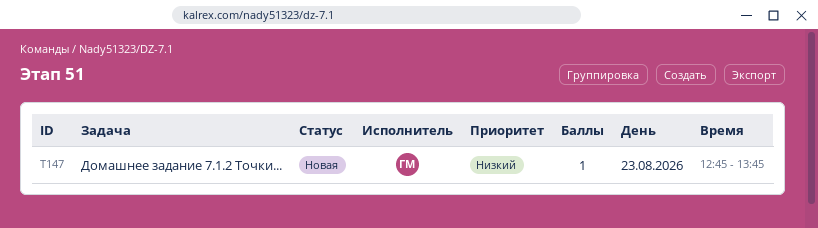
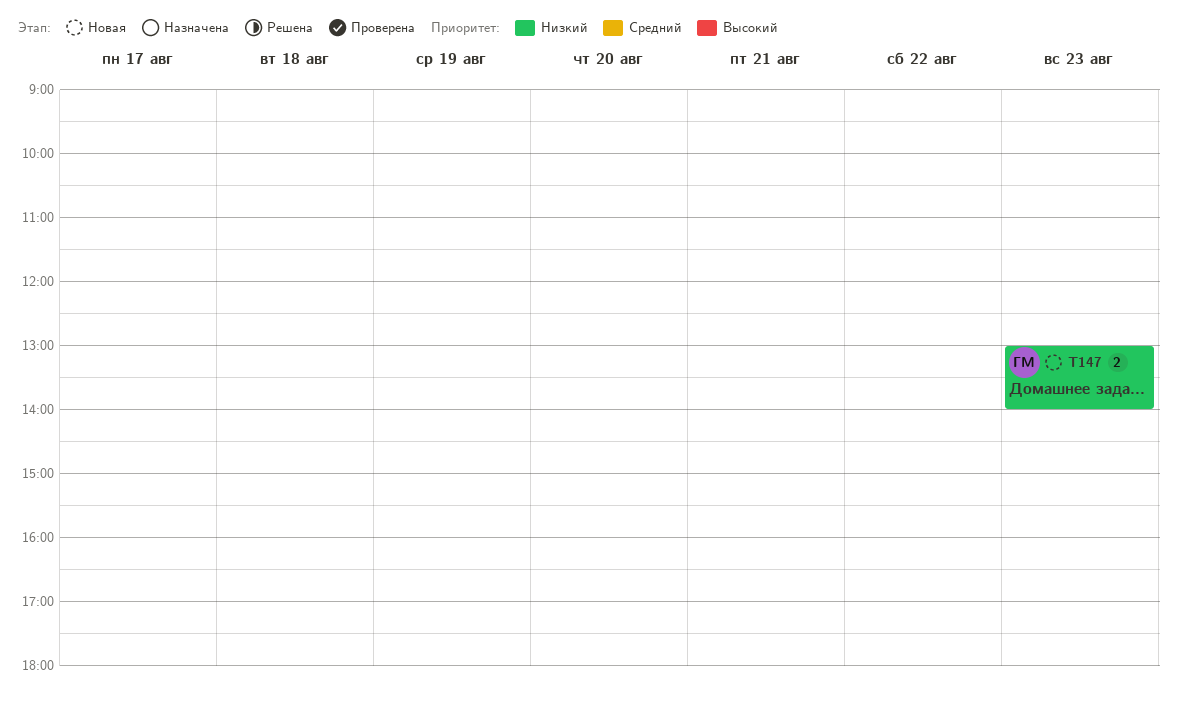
T147, estimate: 1 -> 2
T147, begins: 12:45 -> 13:00
T147, ends: 13:45 -> 14:00

